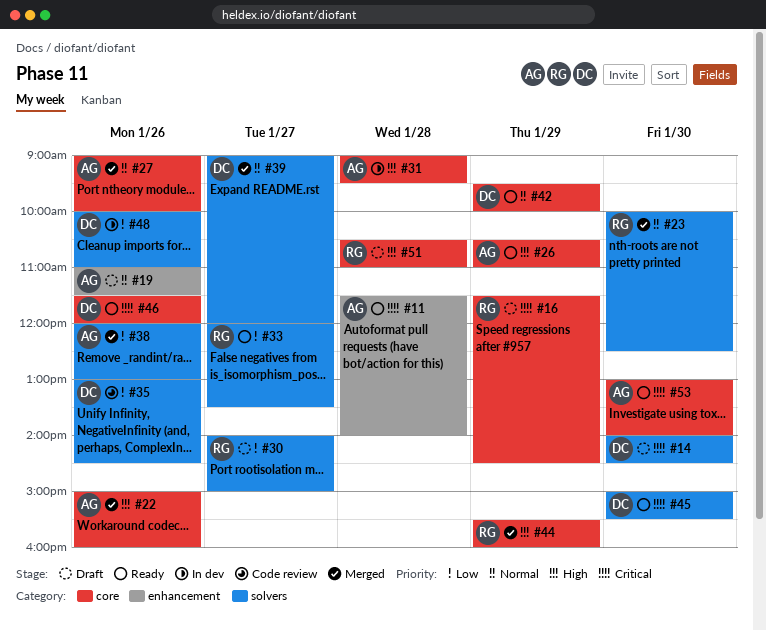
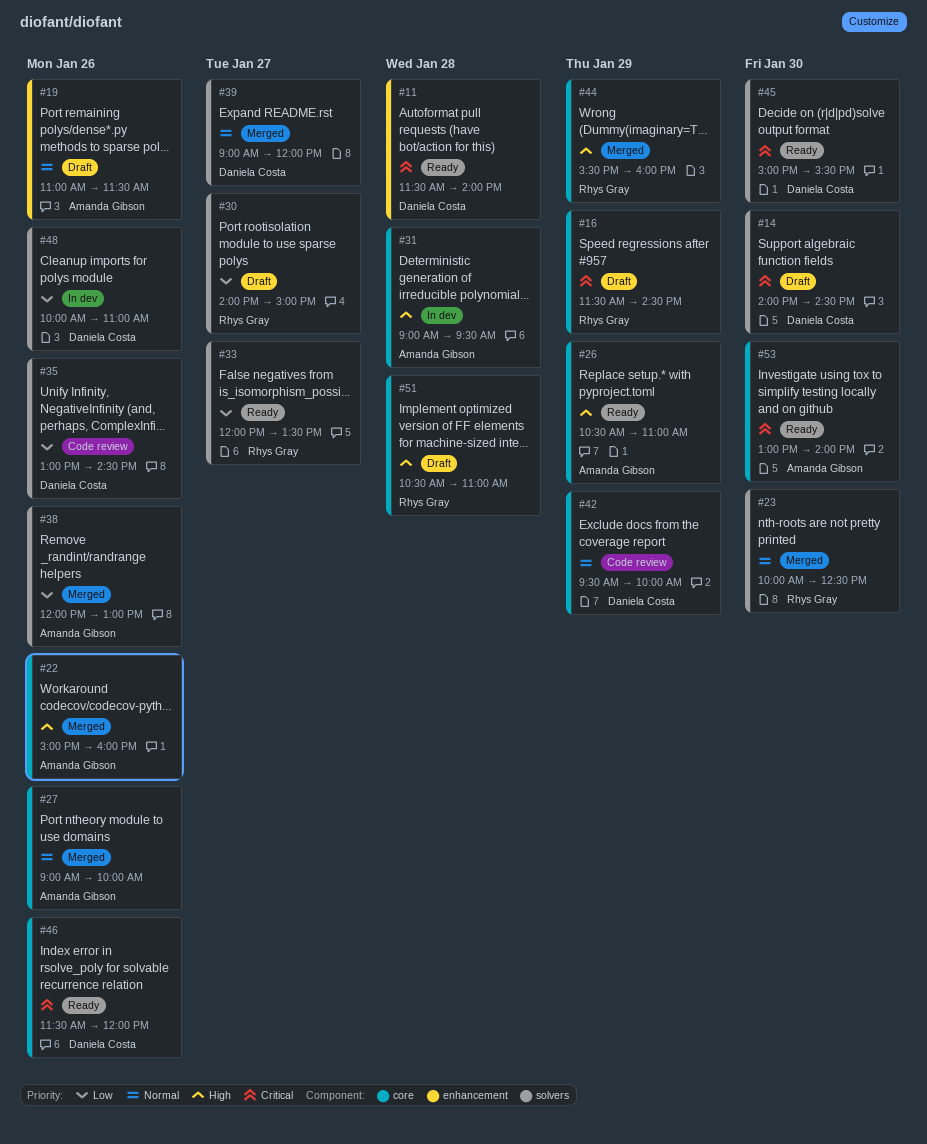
#11, owner: Amanda Gibson -> Daniela Costa
#42, status: Ready -> Code review

